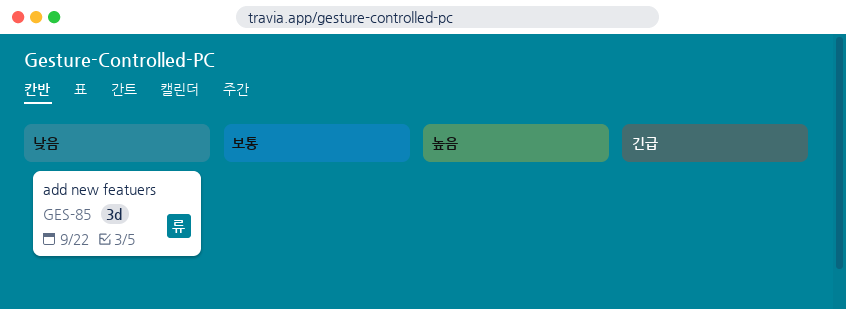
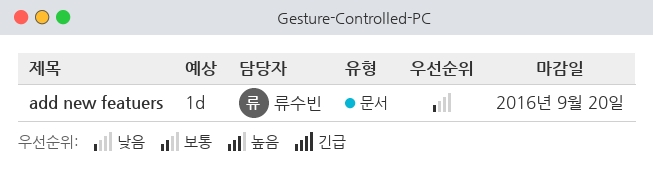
add new featuers, estimate: 3d -> 1d
add new featuers, due: Sep 22 -> Sep 20

